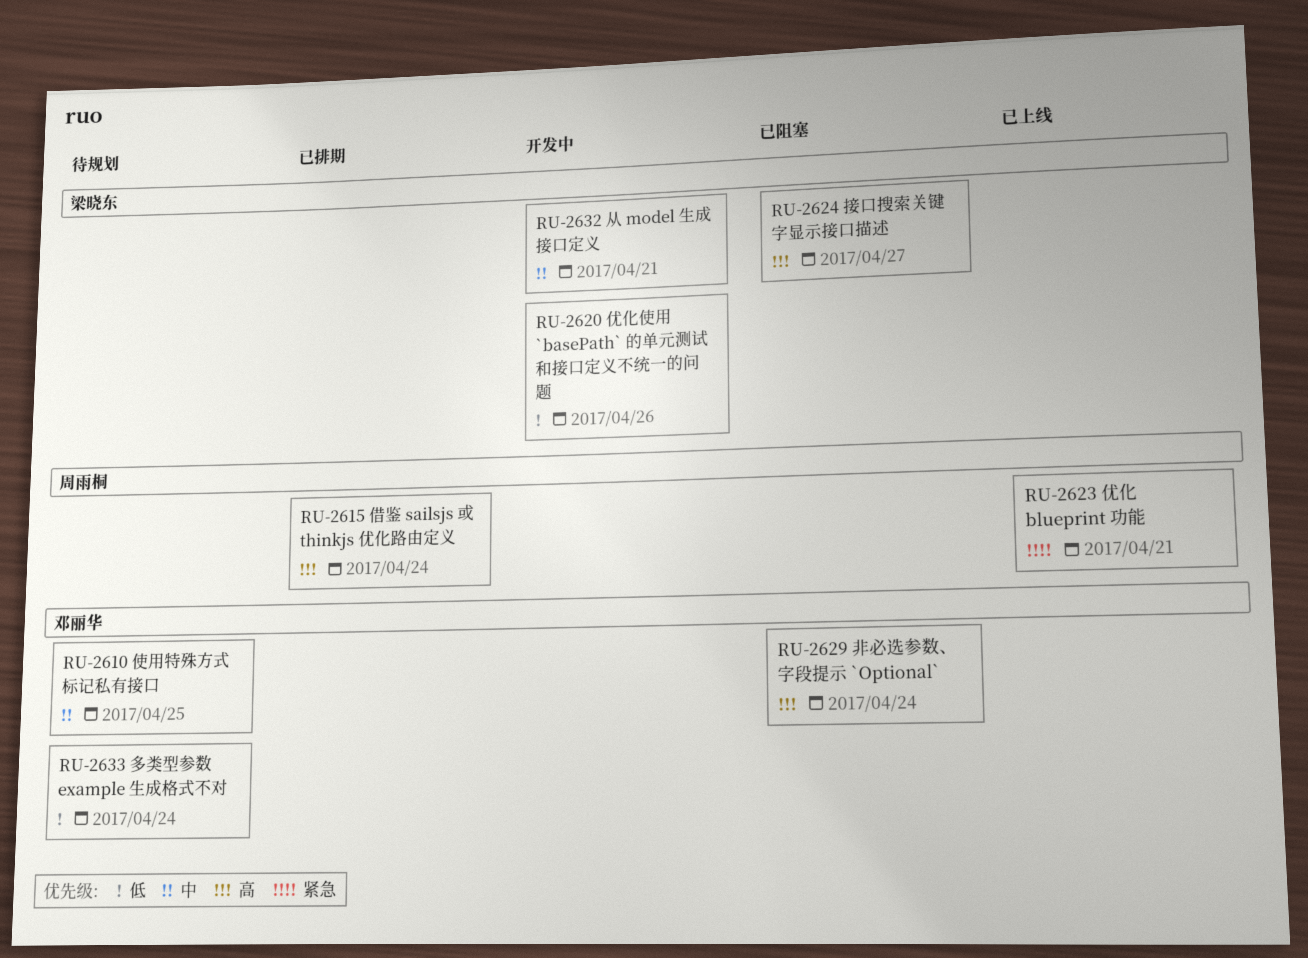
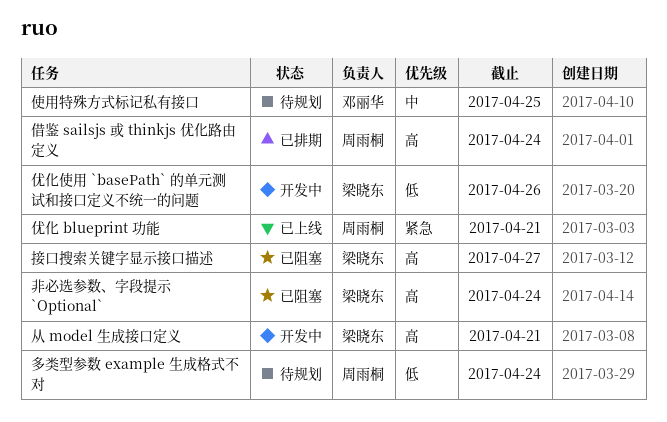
从 model 生成接口定义, priority: 中 -> 高
多类型参数 example 生成格式不对, owner: 邓丽华 -> 周雨桐
非必选参数、字段提示 `Optional`, owner: 邓丽华 -> 梁晓东

